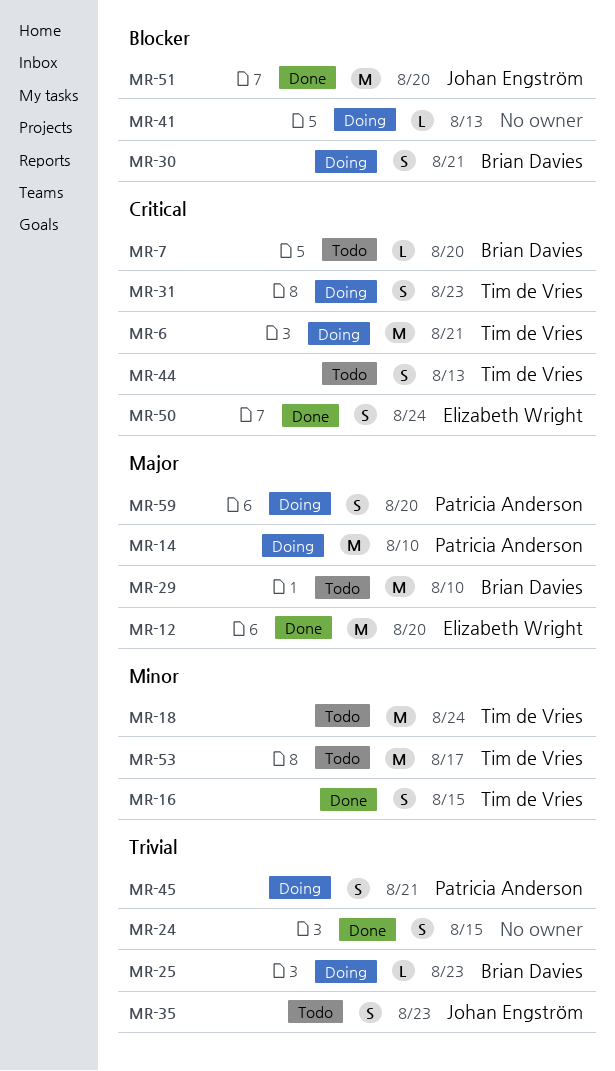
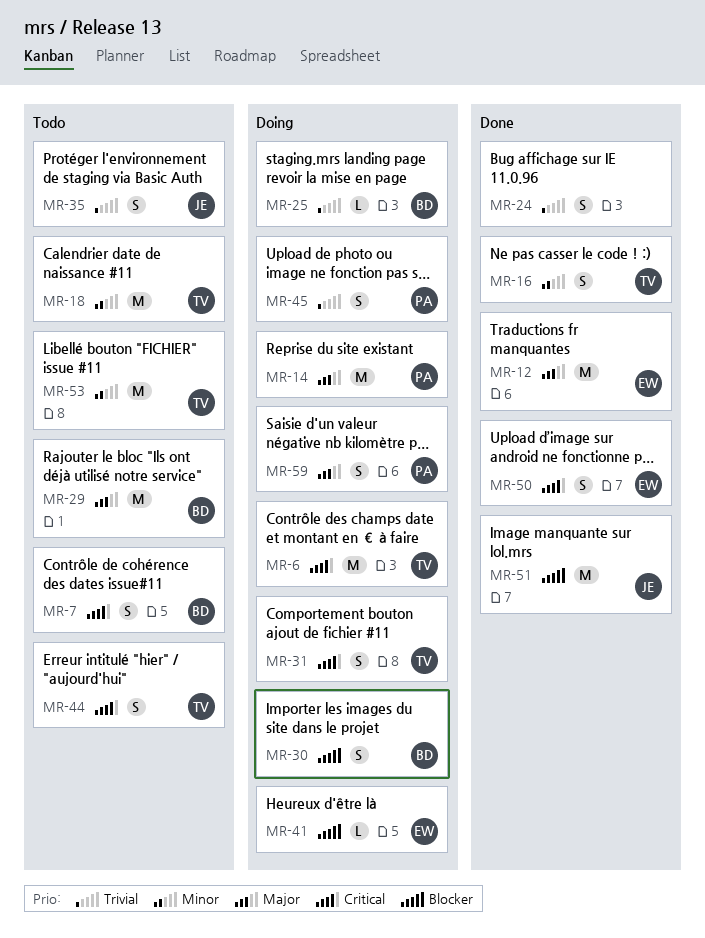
MR-7, estimate: L -> S
MR-41, owner: none -> Elizabeth Wright

